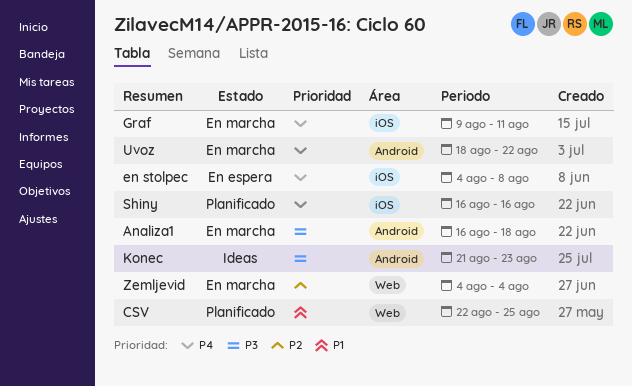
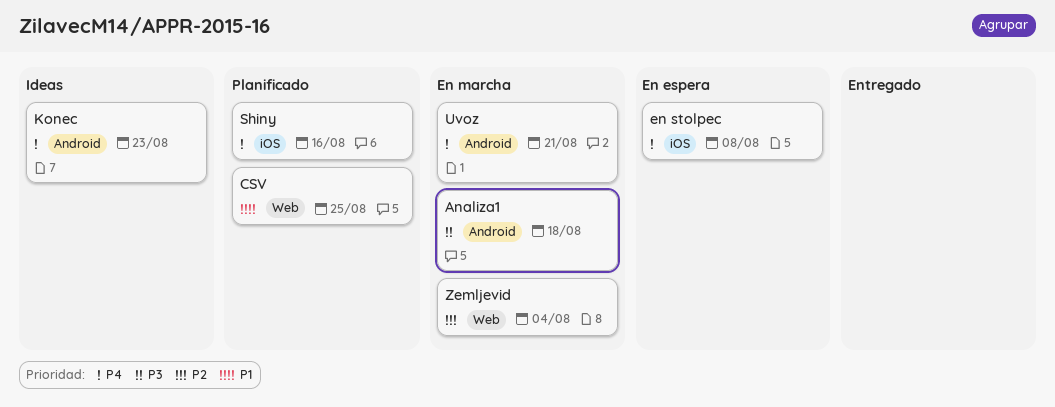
Graf: present -> none
Konec, priority: P3 -> P4
Uvoz, due: Aug 22 -> Aug 21

